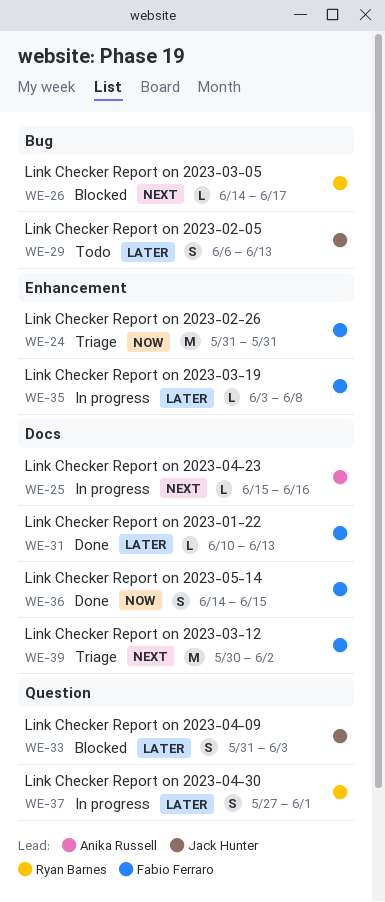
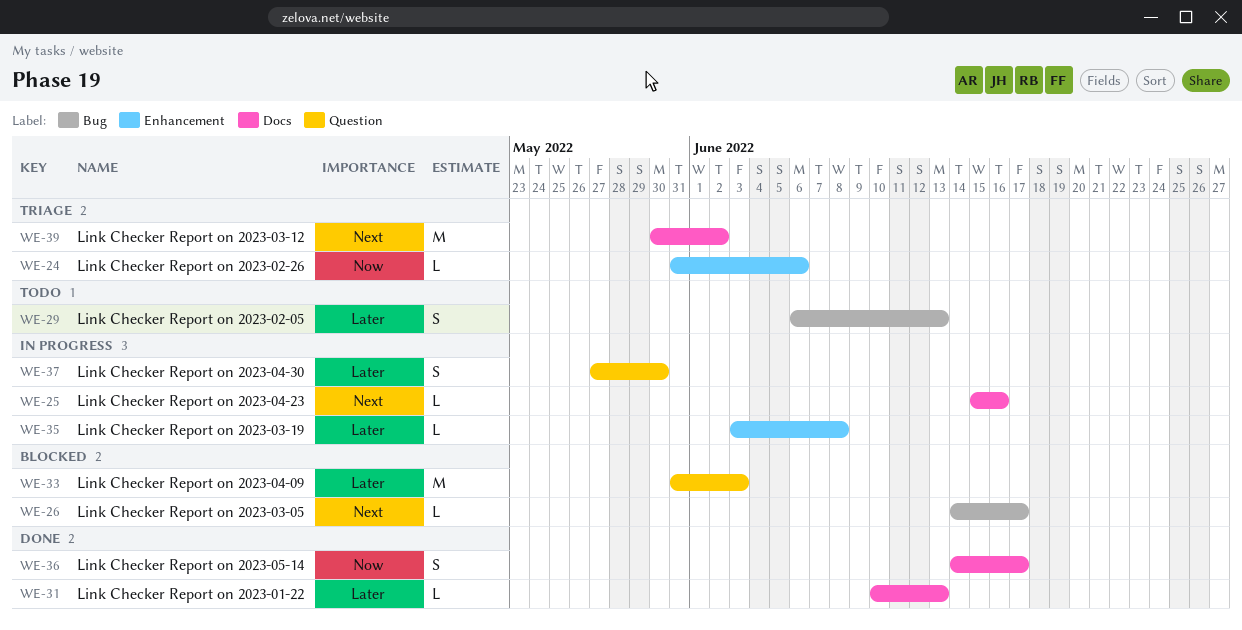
WE-24, estimate: M -> L
WE-24, due: May 31 -> Jun 6
WE-33, estimate: S -> M
WE-36, due: Jun 15 -> Jun 17
WE-37, due: Jun 1 -> May 30

